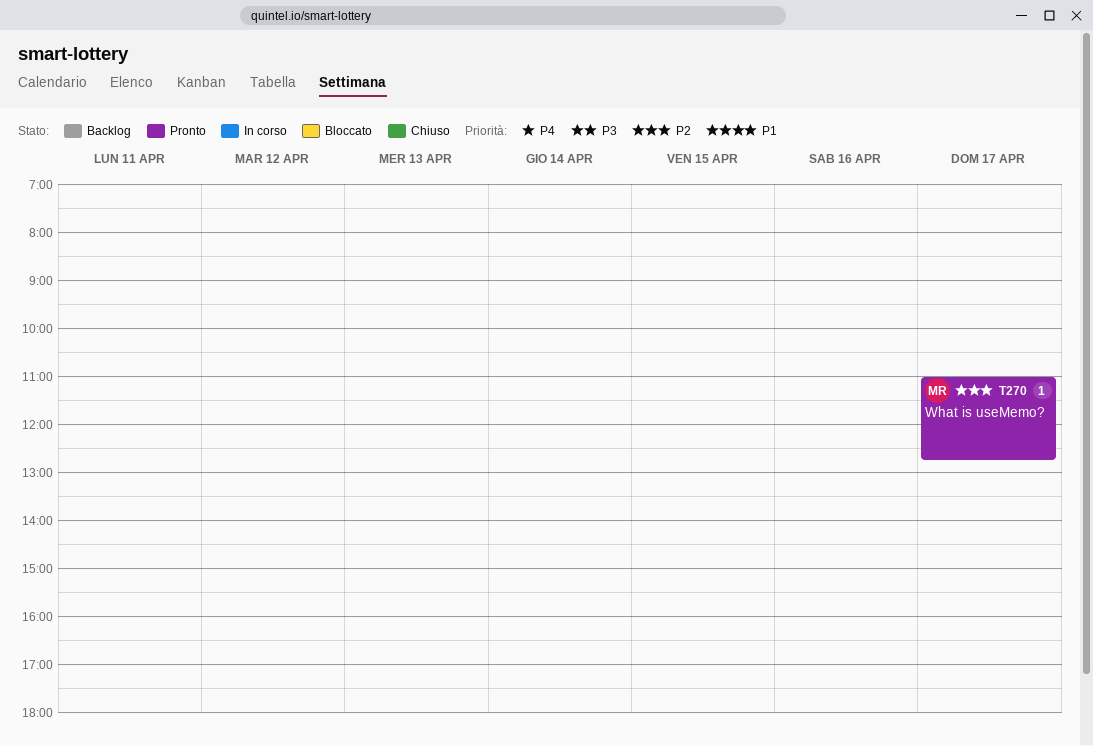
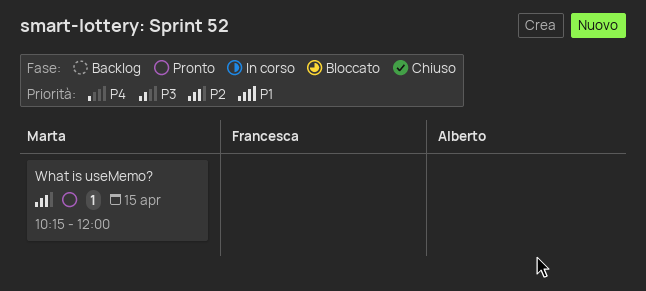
What is useMemo?, day: Apr 17 -> Apr 15
What is useMemo?, begins: 11:00 -> 10:15
What is useMemo?, ends: 12:45 -> 12:00

